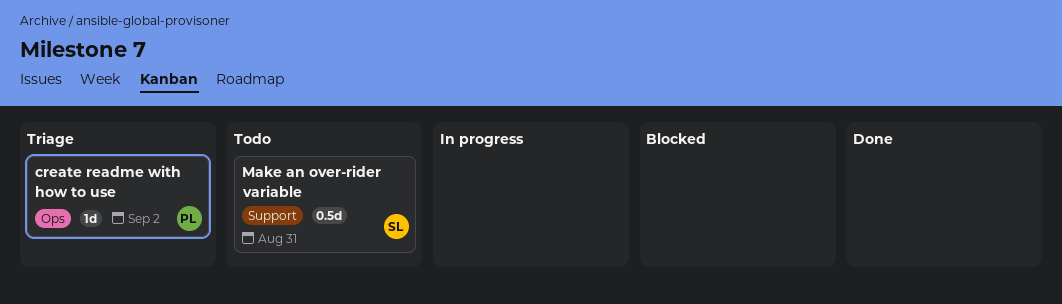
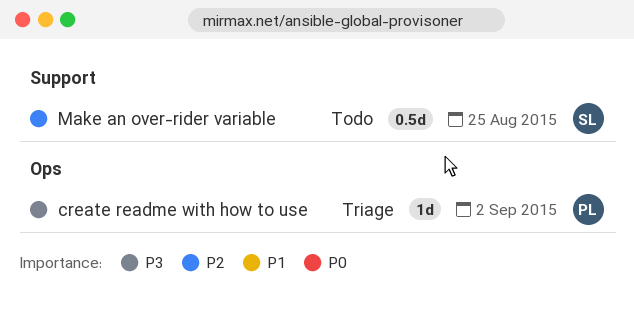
Make an over-rider variable, due: Aug 31 -> Aug 25

